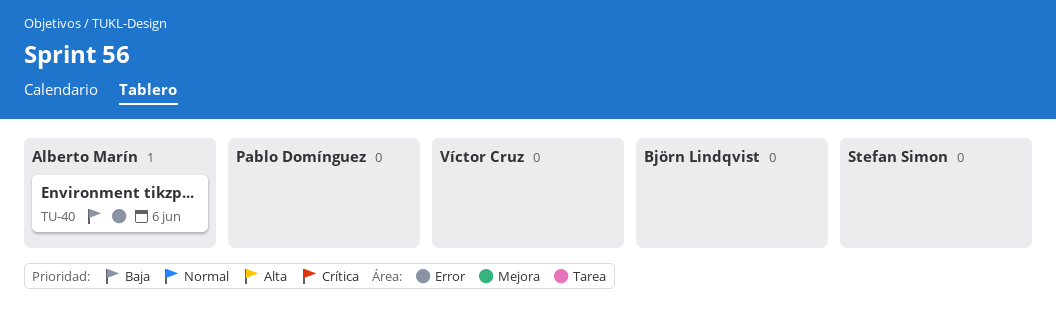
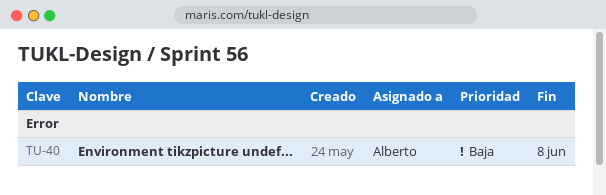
TU-40, due: Jun 6 -> Jun 8

